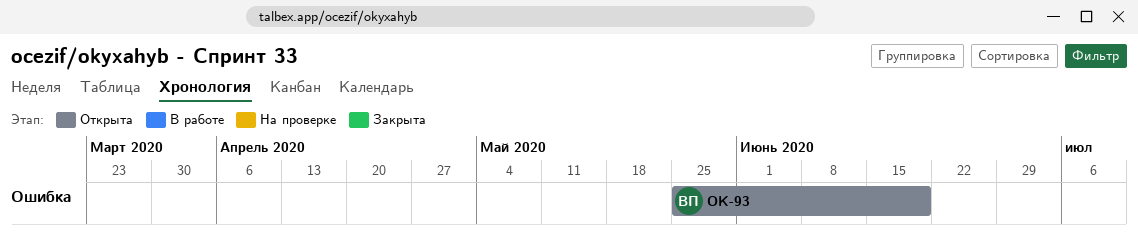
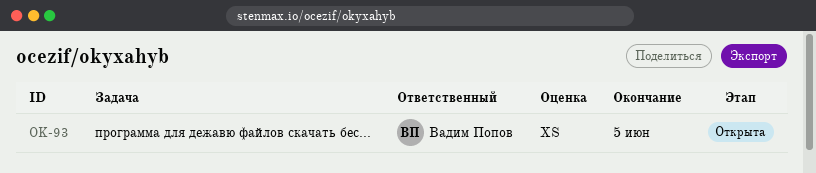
OK-93, due: Jun 19 -> Jun 5

